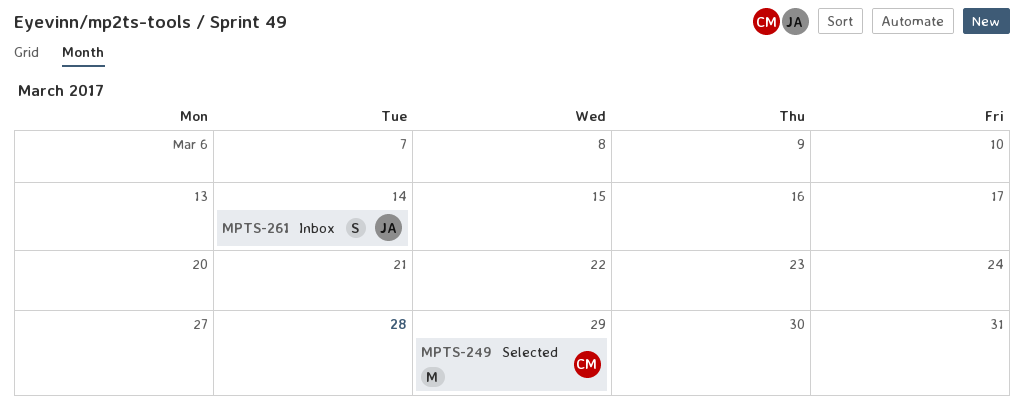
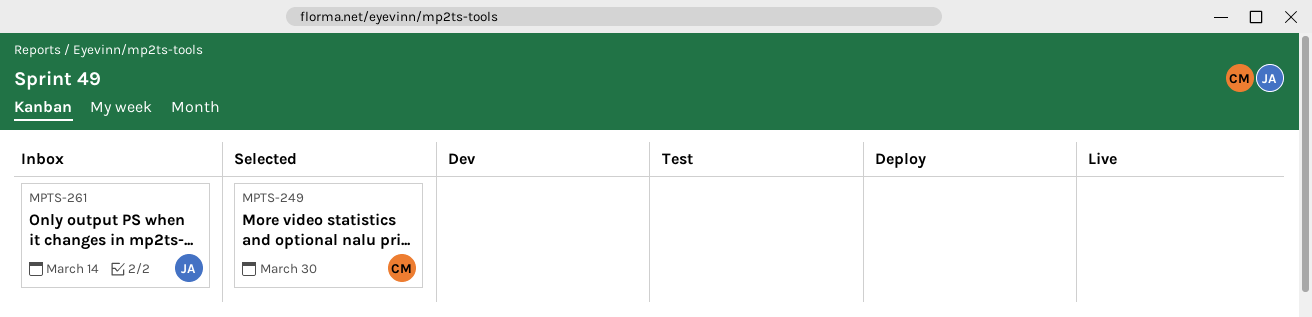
MPTS-249, due: Mar 29 -> Mar 30

